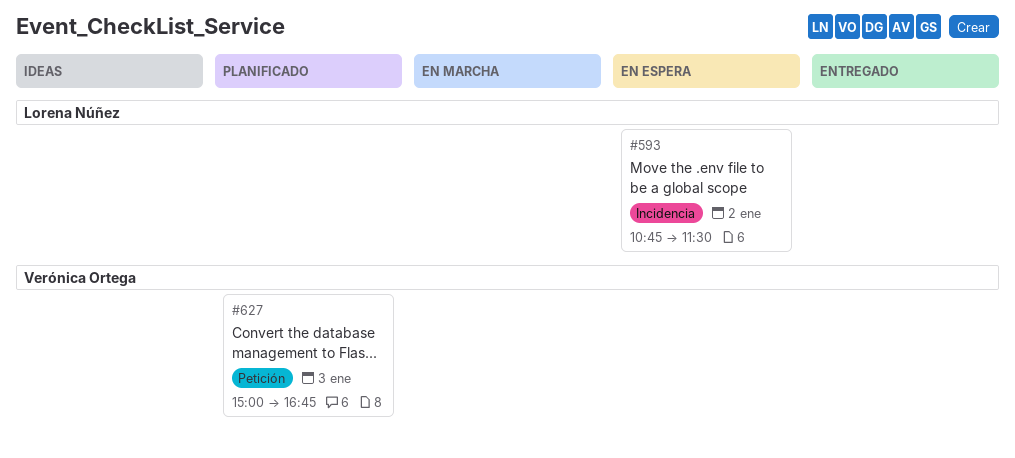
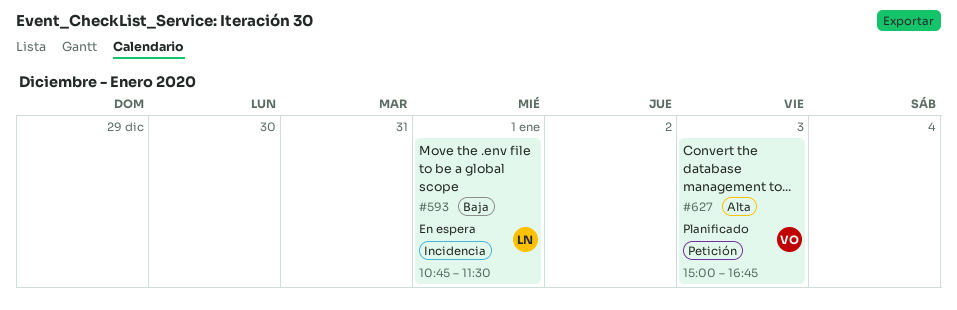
#593, day: Jan 2 -> Jan 1

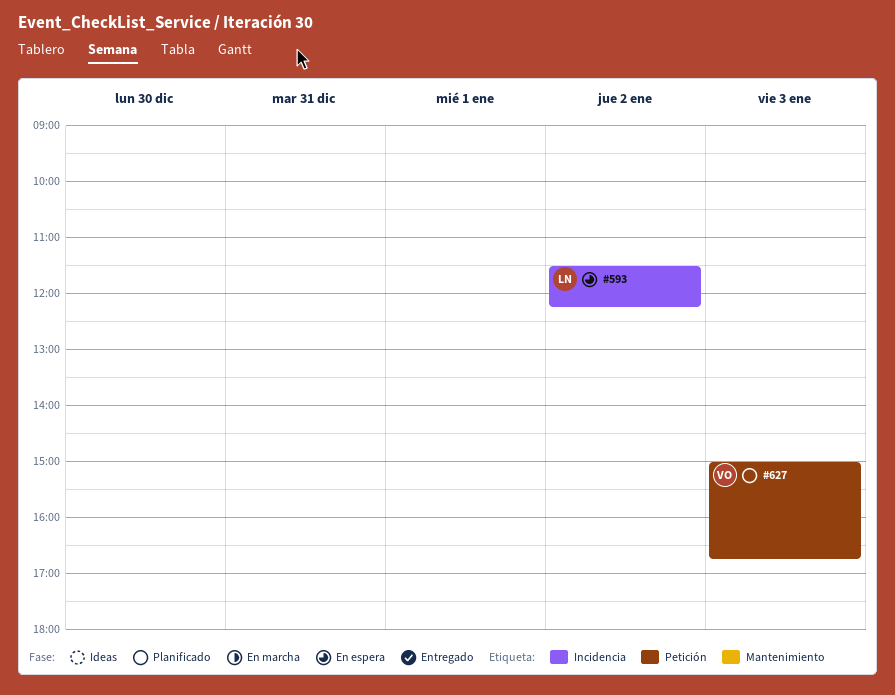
#593, day: Jan 1 -> Jan 2
#593, begins: 10:45 -> 11:30
#593, ends: 11:30 -> 12:15

